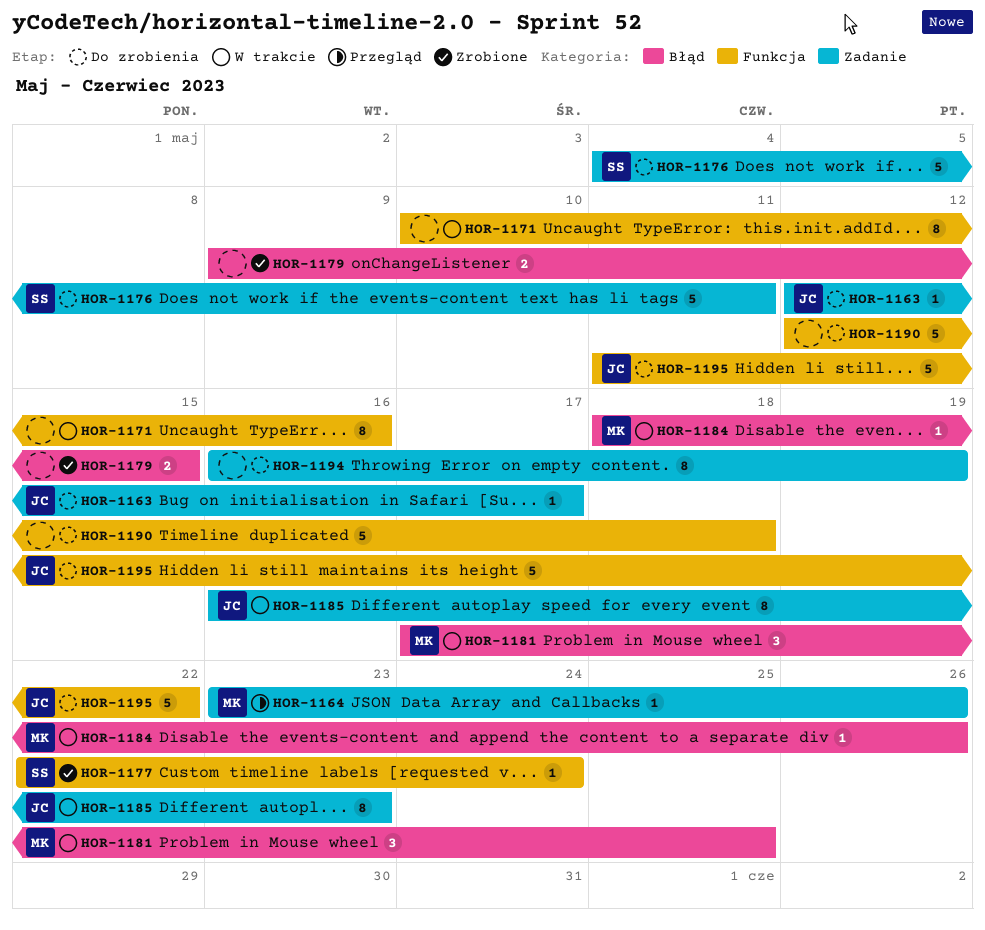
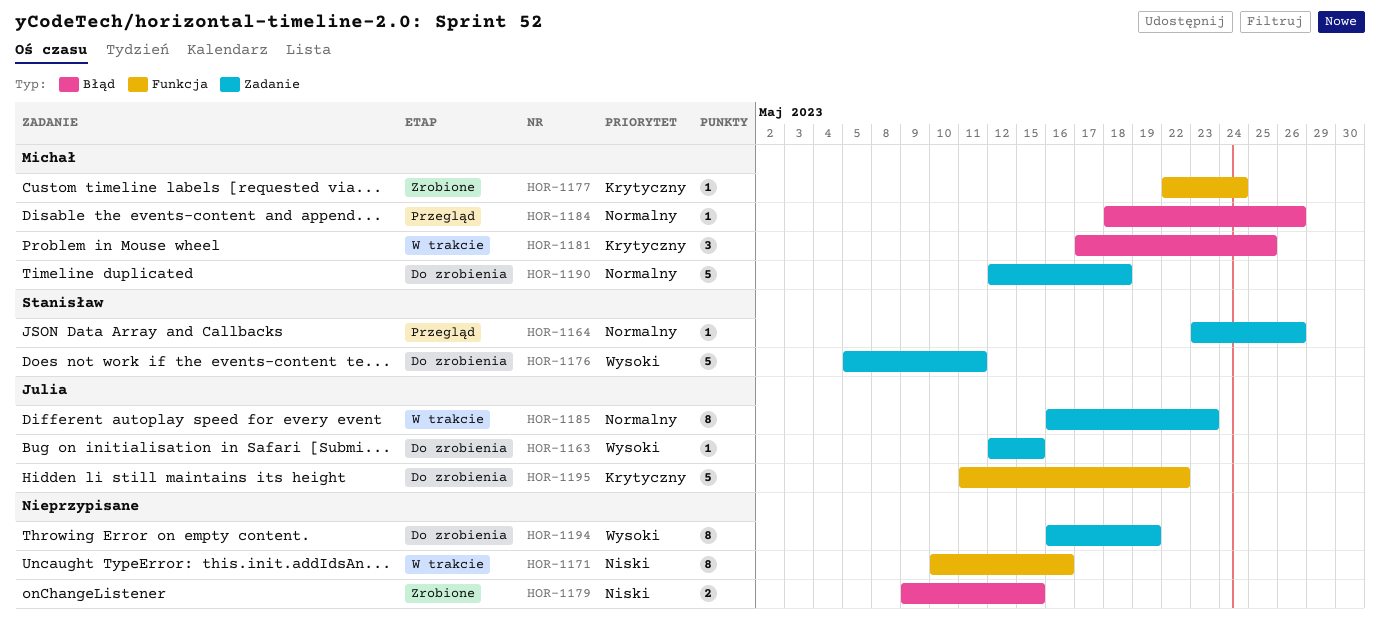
HOR-1163, due: May 17 -> May 15
HOR-1164, owner: Michał -> Stanisław
HOR-1176, start: May 4 -> May 5
HOR-1177, owner: Stanisław -> Michał
HOR-1184, status: W trakcie -> Przegląd
HOR-1190, owner: none -> Michał
HOR-1190, label: Funkcja -> Zadanie

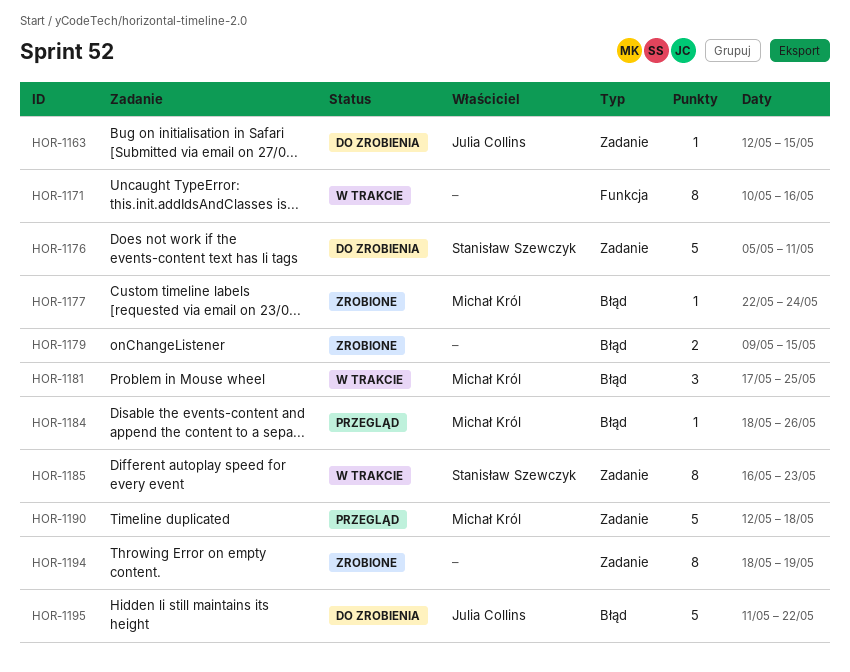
HOR-1164: present -> none
HOR-1177, label: Funkcja -> Błąd
HOR-1185, owner: Julia Collins -> Stanisław Szewczyk
HOR-1190, status: Do zrobienia -> Przegląd
HOR-1194, status: Do zrobienia -> Zrobione
HOR-1194, start: May 16 -> May 18
HOR-1195, label: Funkcja -> Błąd

